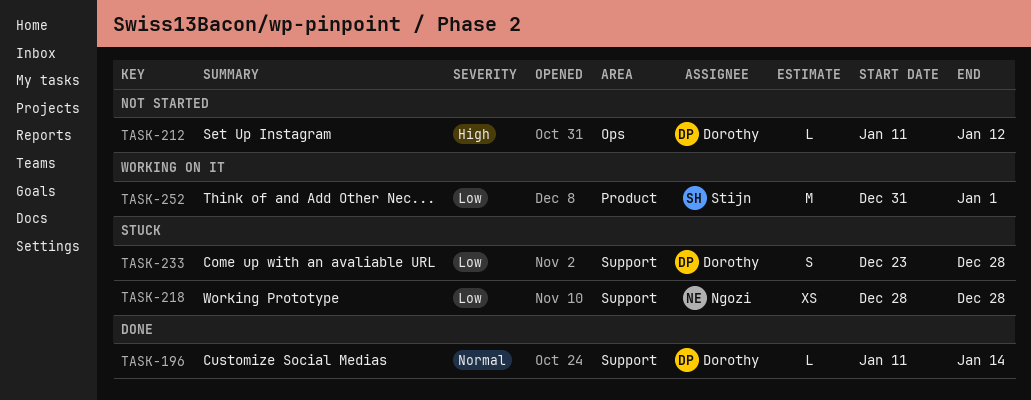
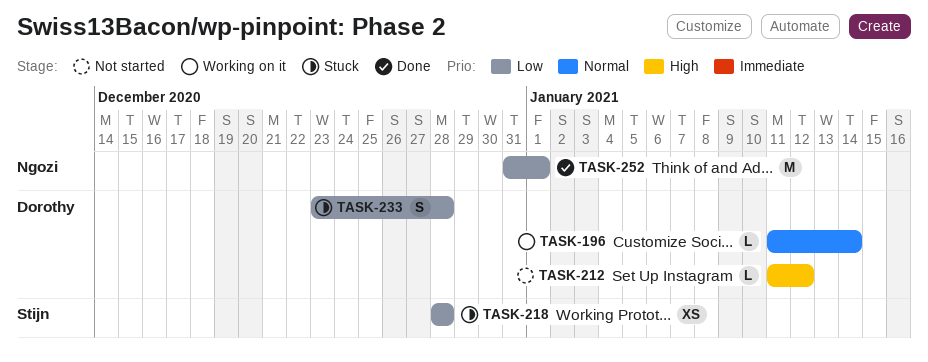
TASK-196, status: Done -> Working on it
TASK-218, owner: Ngozi -> Stijn
TASK-252, status: Working on it -> Done
TASK-252, owner: Stijn -> Ngozi

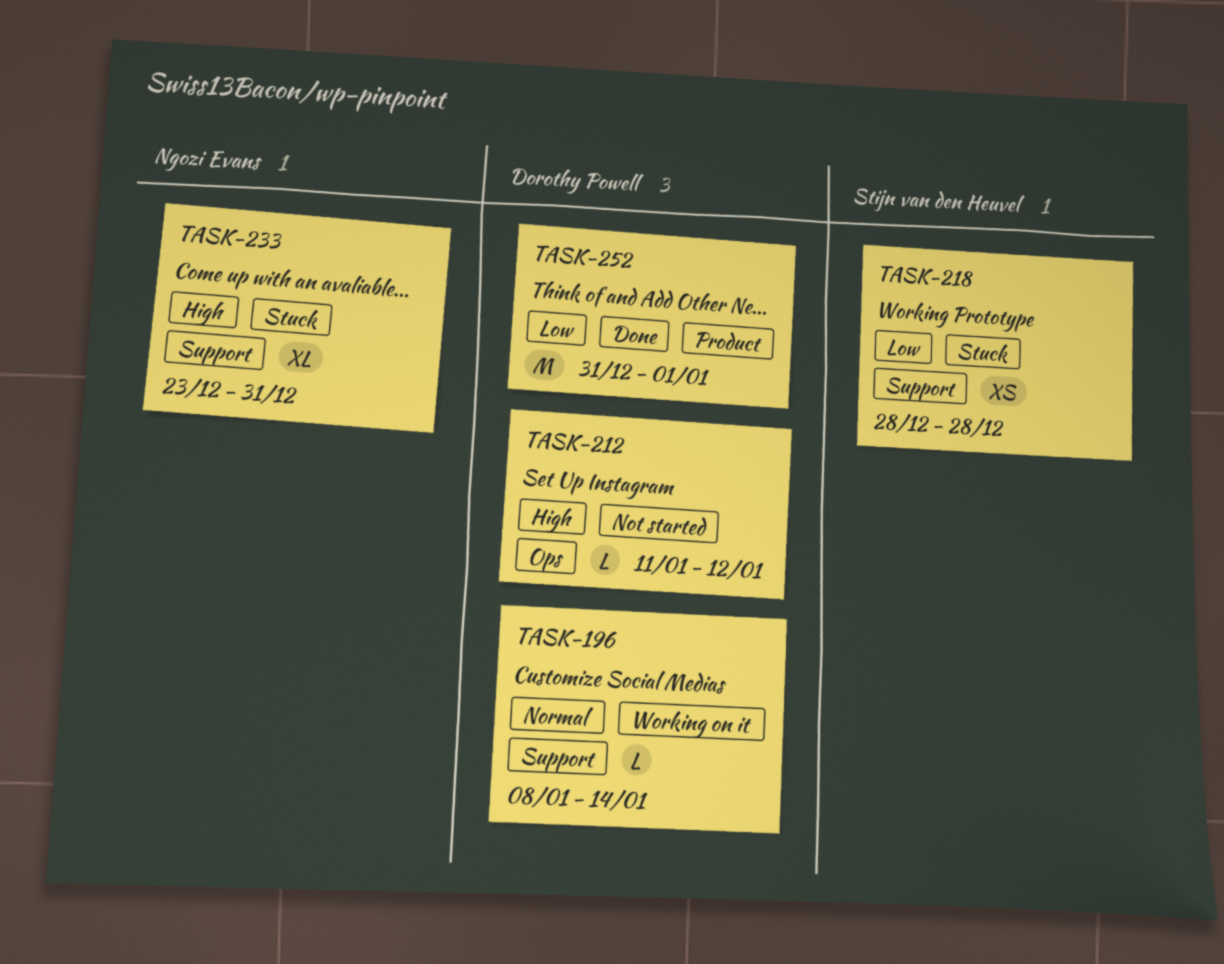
TASK-196, start: Jan 11 -> Jan 8
TASK-233, owner: Dorothy Powell -> Ngozi Evans
TASK-233, priority: Low -> High
TASK-233, estimate: S -> XL
TASK-233, due: Dec 28 -> Dec 31
TASK-252, owner: Ngozi Evans -> Dorothy Powell

